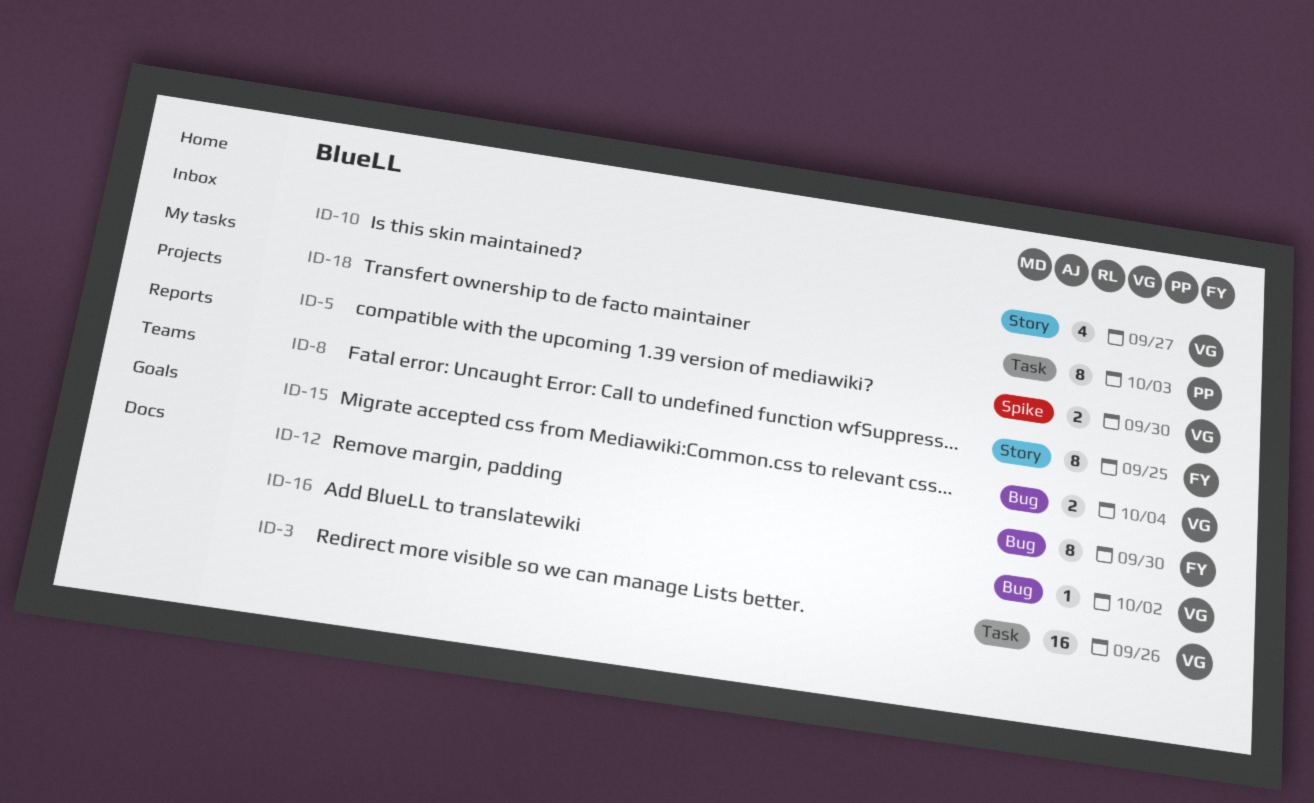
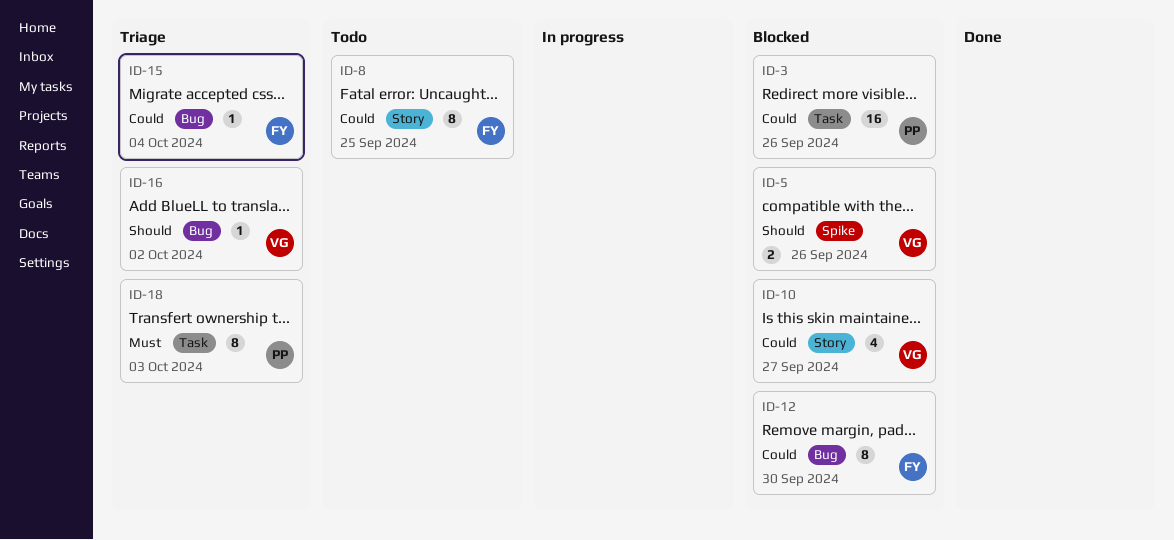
ID-3, owner: VG -> PP
ID-5, due: Sep 30 -> Sep 26
ID-15, owner: VG -> FY
ID-15, estimate: 2 -> 1

